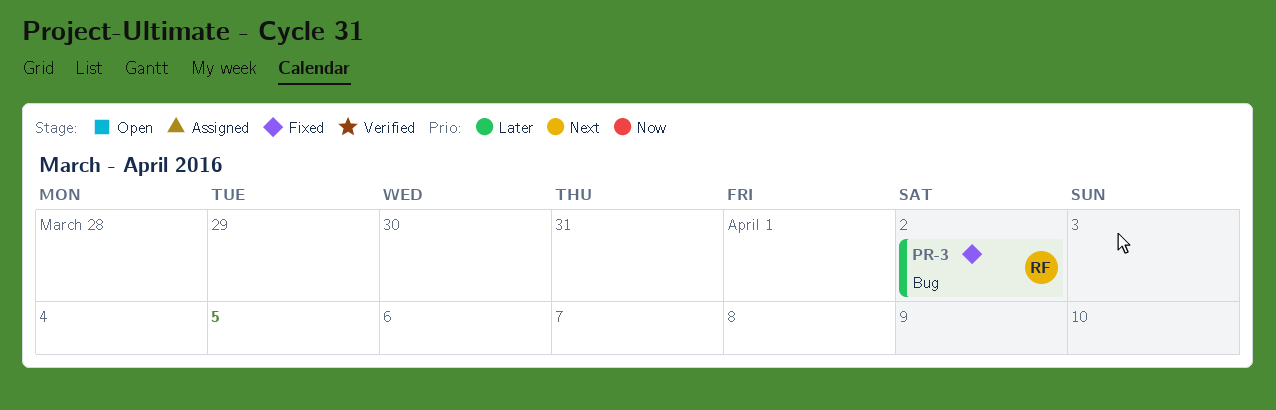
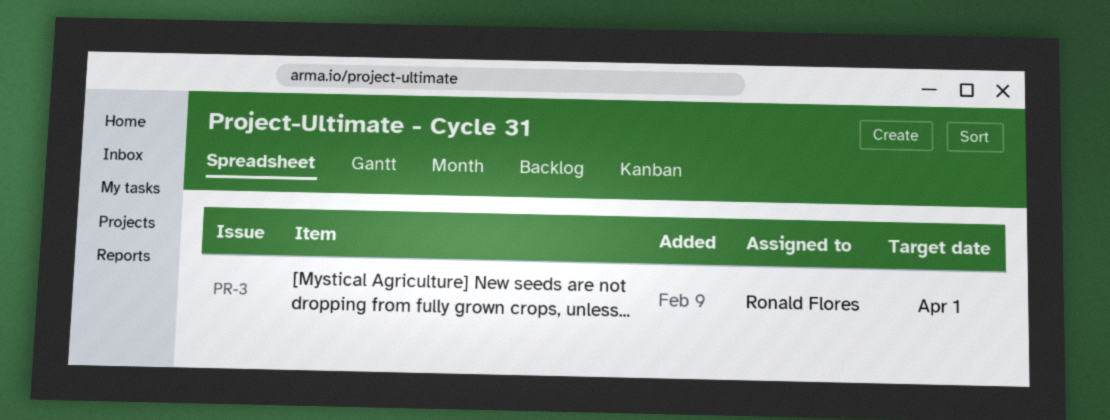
PR-3, due: Apr 2 -> Apr 1

